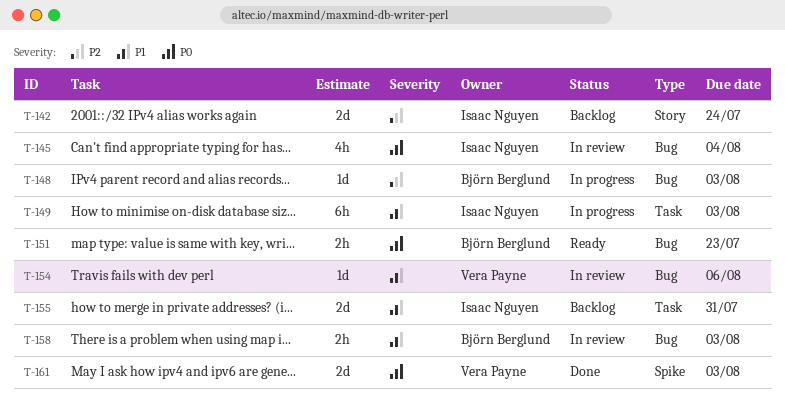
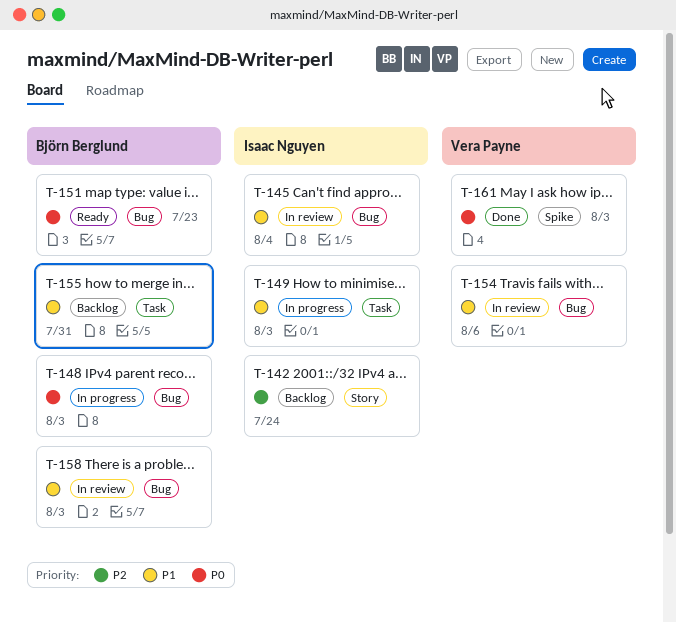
T-145, priority: P0 -> P1
T-148, priority: P2 -> P0
T-155, owner: Isaac Nguyen -> Björn Berglund

